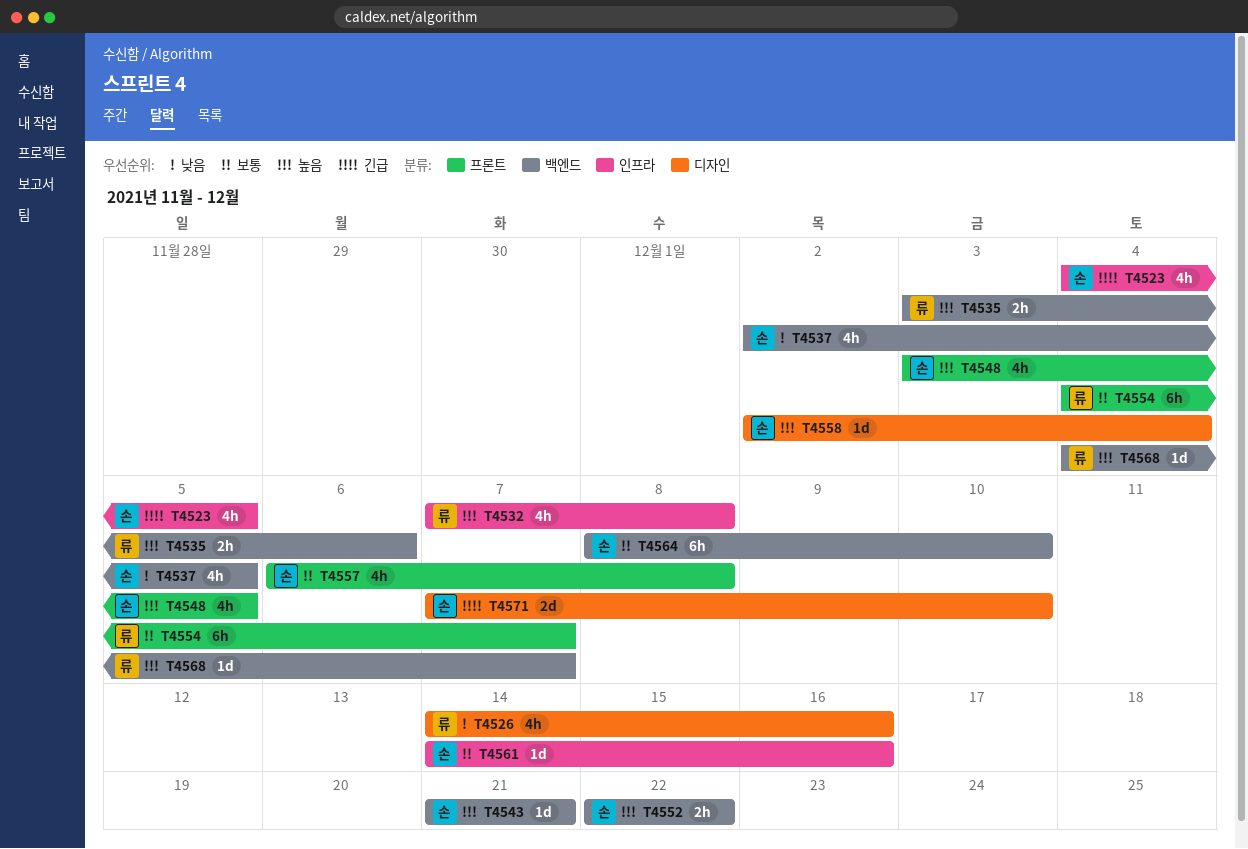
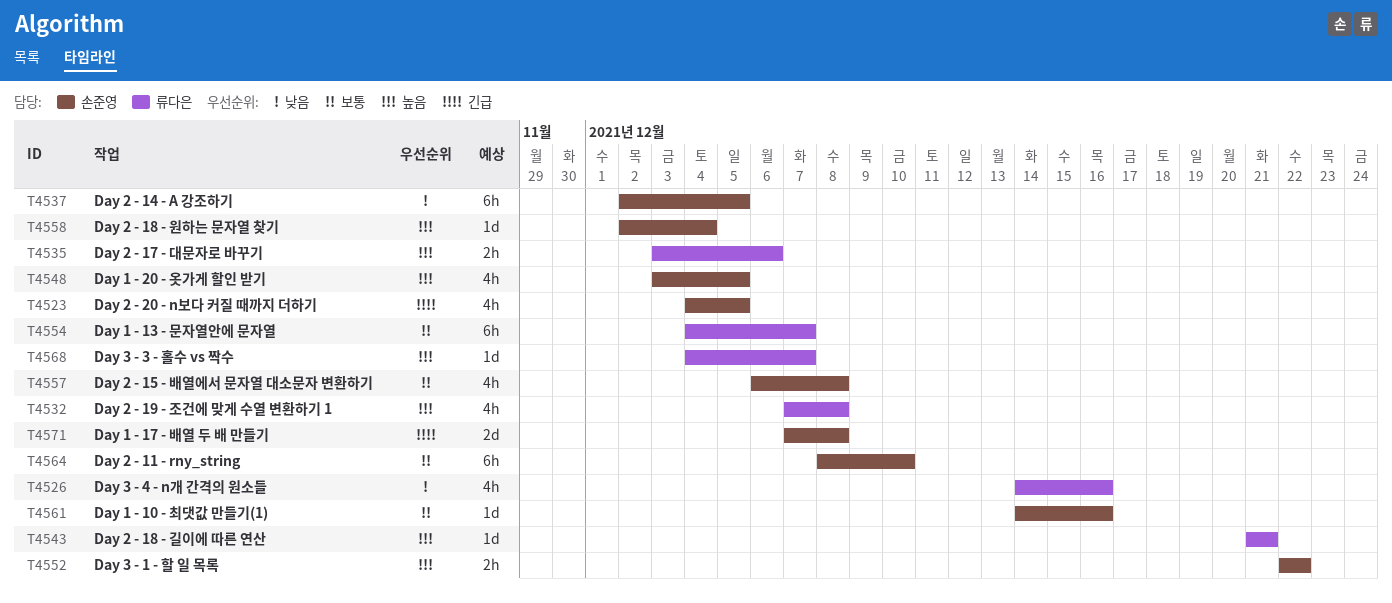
T4537, estimate: 4h -> 6h
T4543, owner: 손준영 -> 류다은
T4571, due: Dec 10 -> Dec 8

